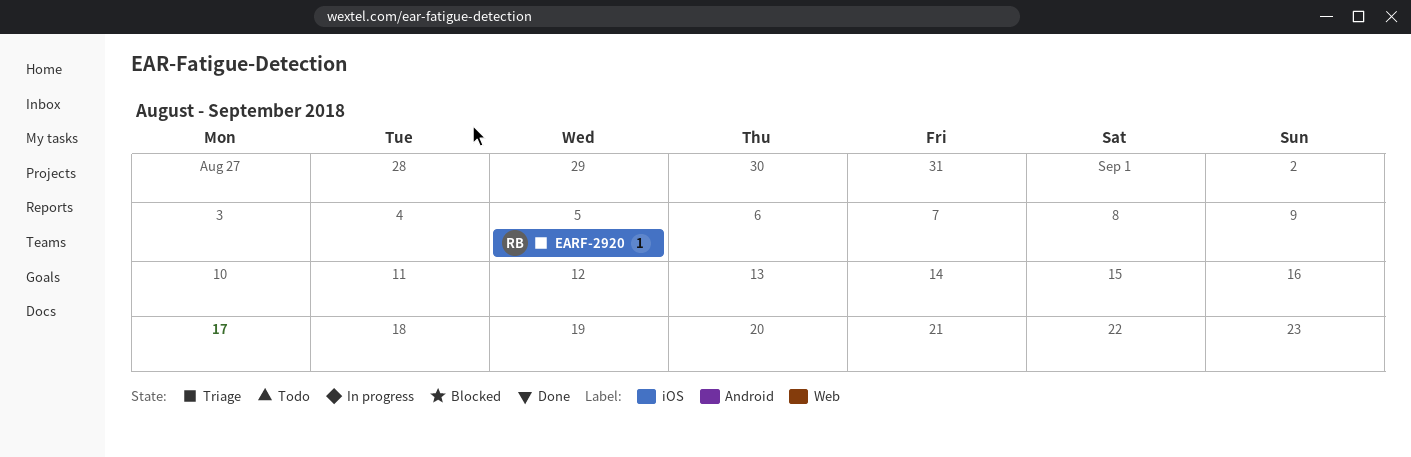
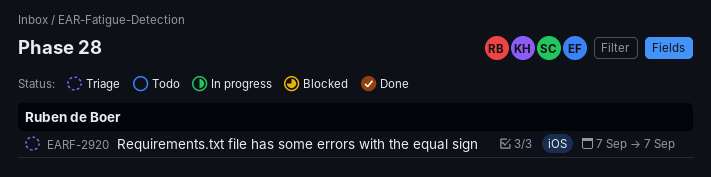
EARF-2920, start: Sep 5 -> Sep 7
EARF-2920, due: Sep 5 -> Sep 7

